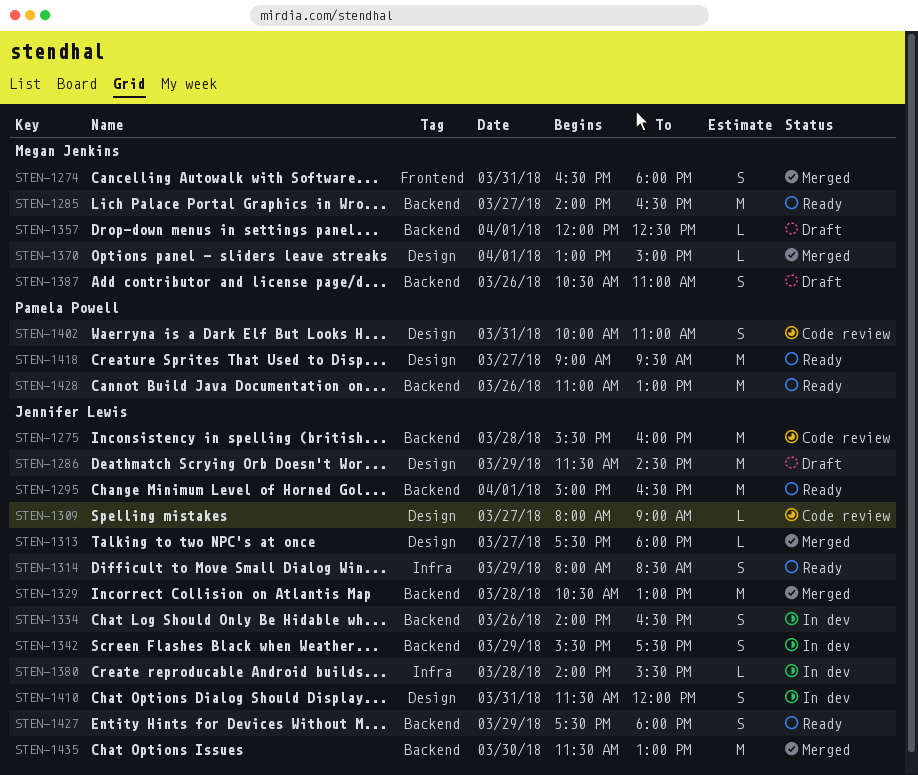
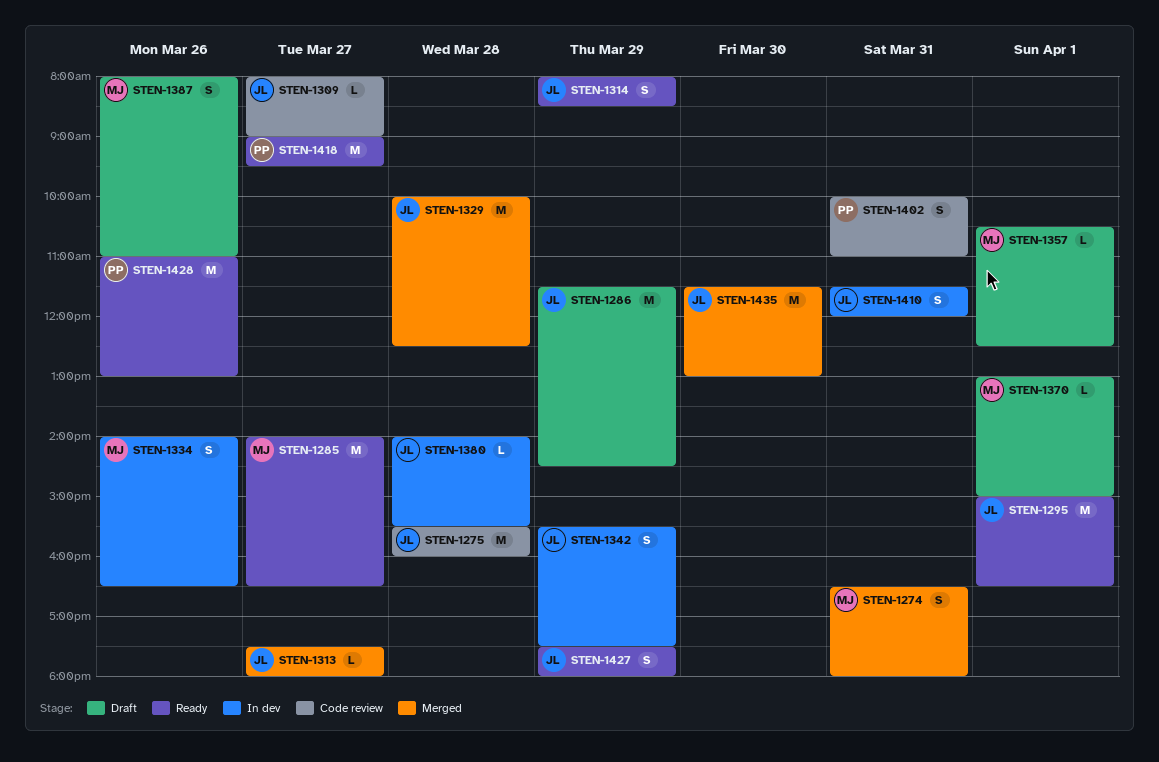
STEN-1329, begins: 10:30 -> 10:00
STEN-1329, ends: 13:00 -> 12:30
STEN-1334, owner: Jennifer Lewis -> Megan Jenkins
STEN-1357, begins: 12:00 -> 10:30
STEN-1370, status: Merged -> Draft
STEN-1387, begins: 10:30 -> 08:00

